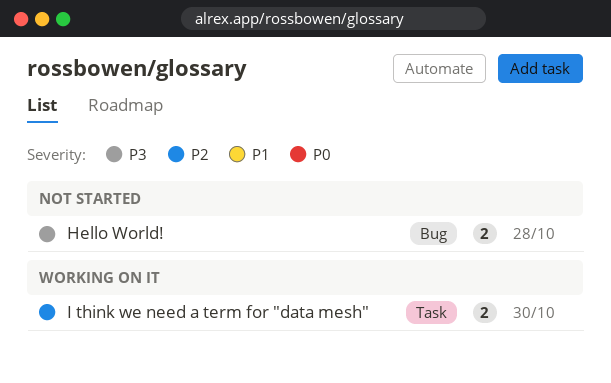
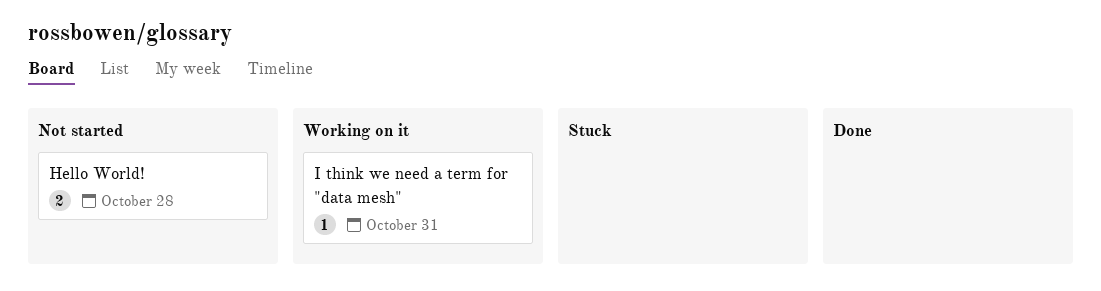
I think we need a term for "data mesh", estimate: 2 -> 1
I think we need a term for "data mesh", due: Oct 30 -> Oct 31

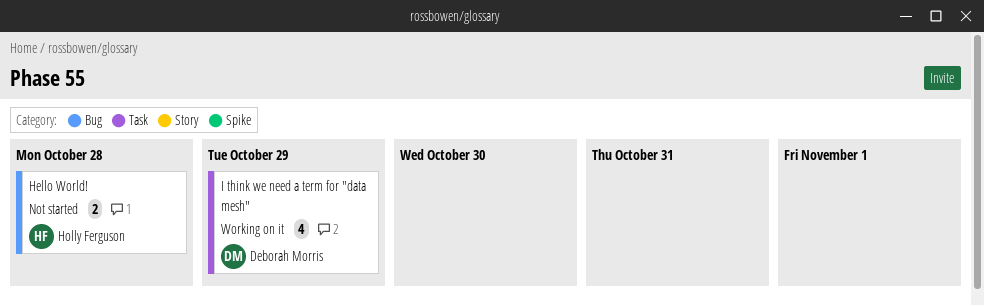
I think we need a term for "data mesh", estimate: 1 -> 4
I think we need a term for "data mesh", due: Oct 31 -> Oct 29

